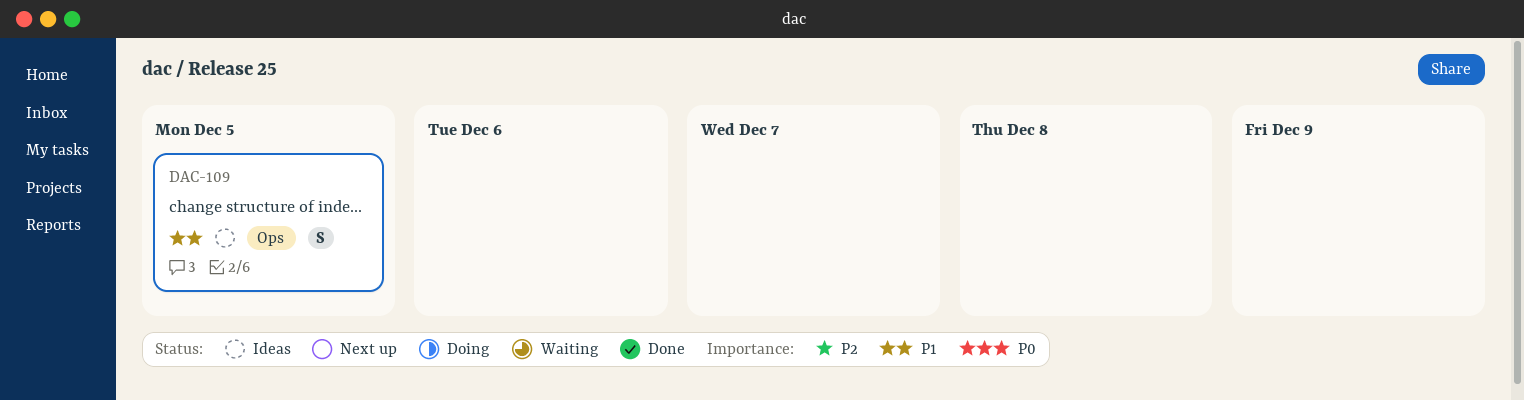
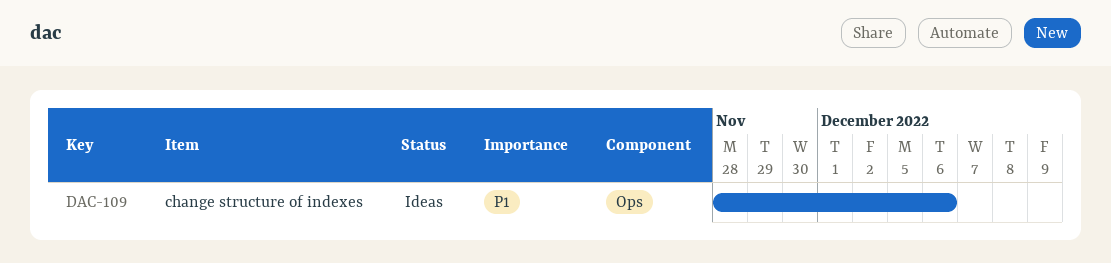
DAC-109, due: Dec 5 -> Dec 6

